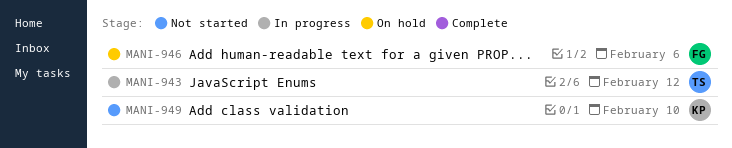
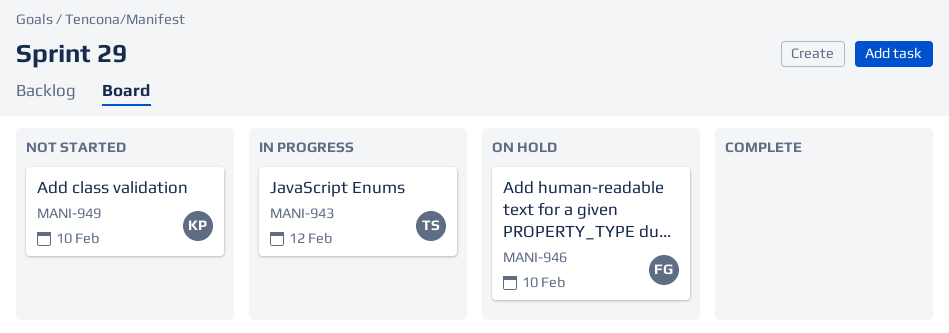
MANI-946, due: Feb 6 -> Feb 10

